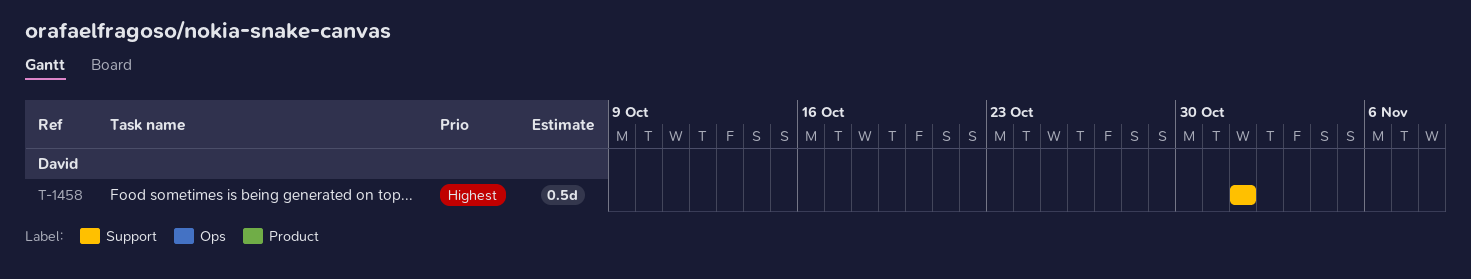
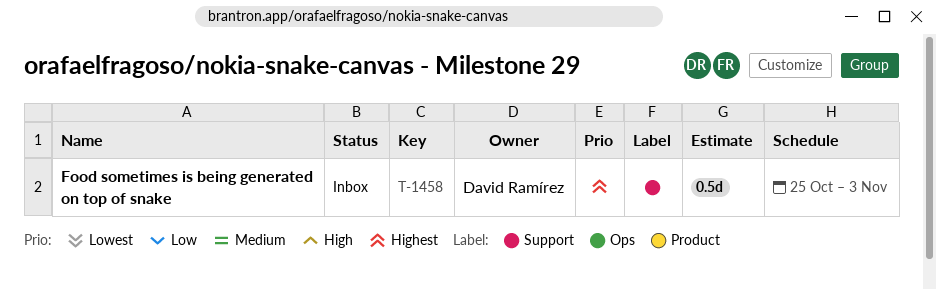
T-1458, start: Nov 1 -> Oct 25
T-1458, due: Nov 1 -> Nov 3

